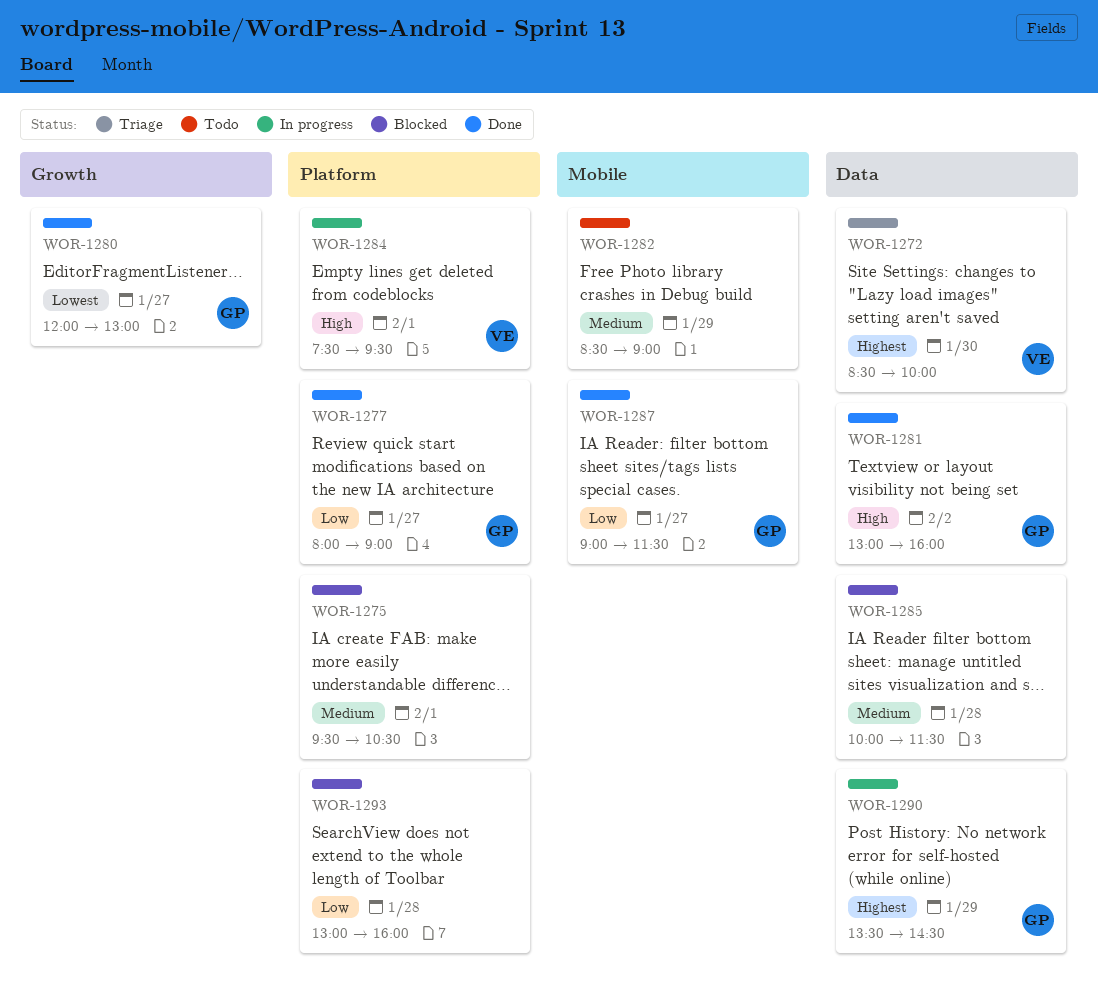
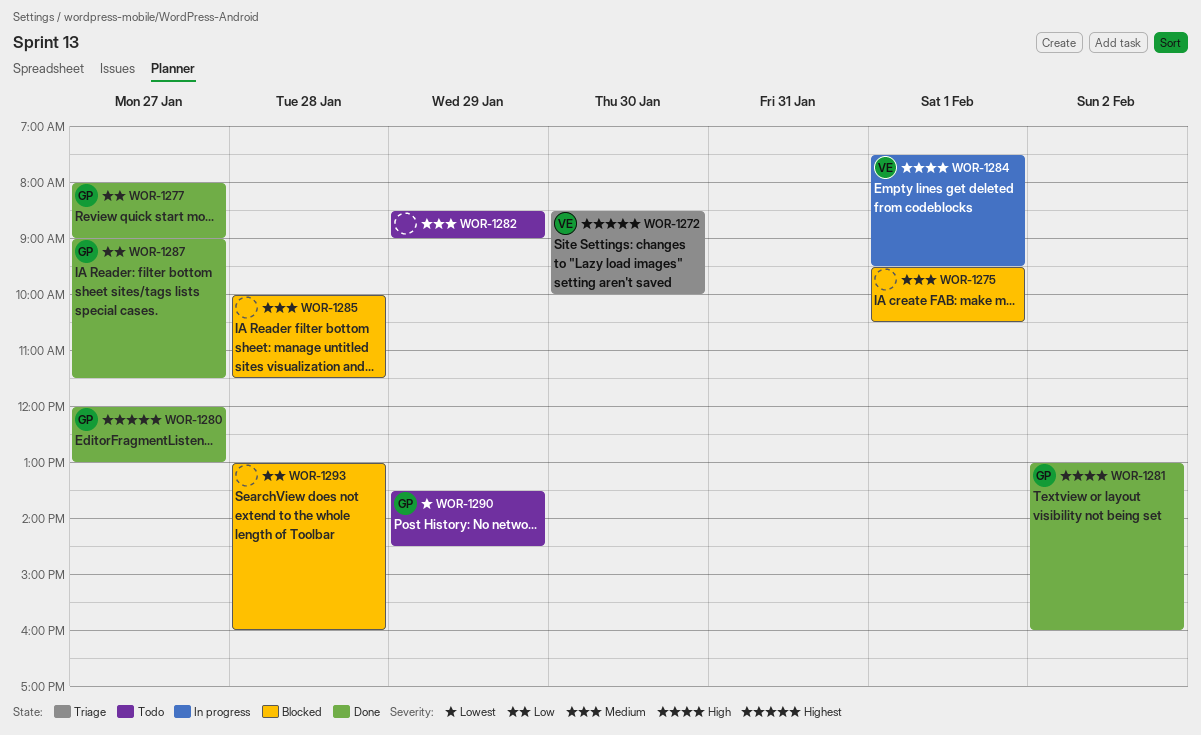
WOR-1280, priority: Lowest -> Highest
WOR-1290, status: In progress -> Todo
WOR-1290, priority: Highest -> Lowest

